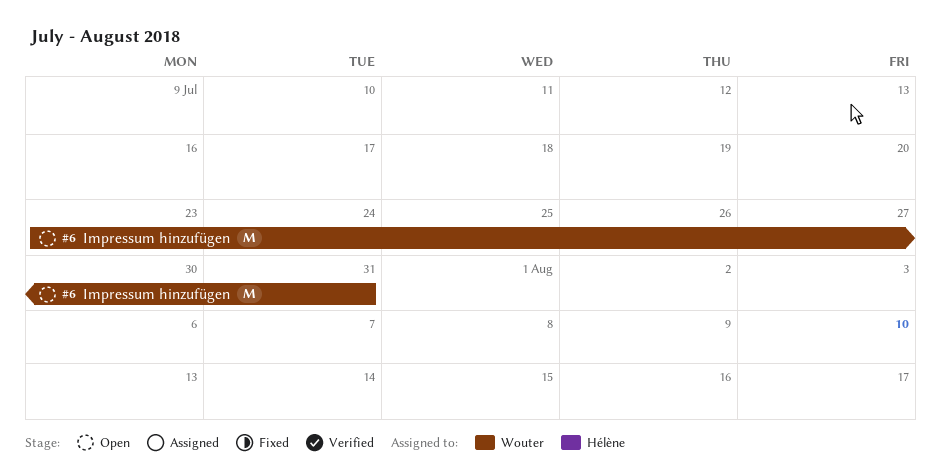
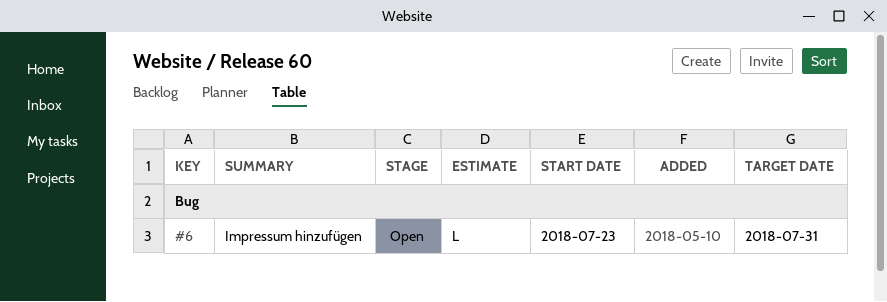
#6, estimate: M -> L

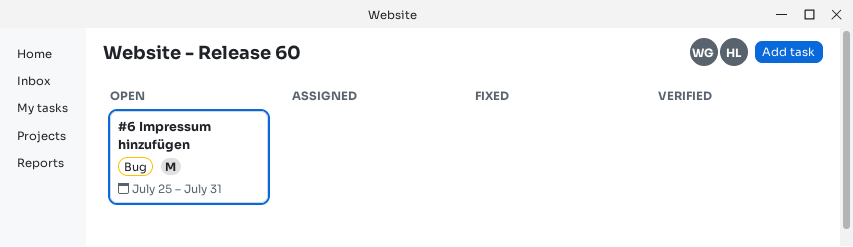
#6, estimate: L -> M
#6, start: Jul 23 -> Jul 25

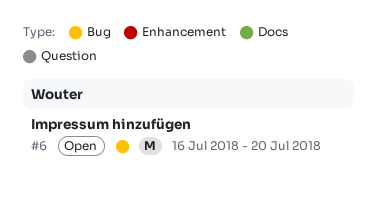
#6, start: Jul 25 -> Jul 16
#6, due: Jul 31 -> Jul 20

